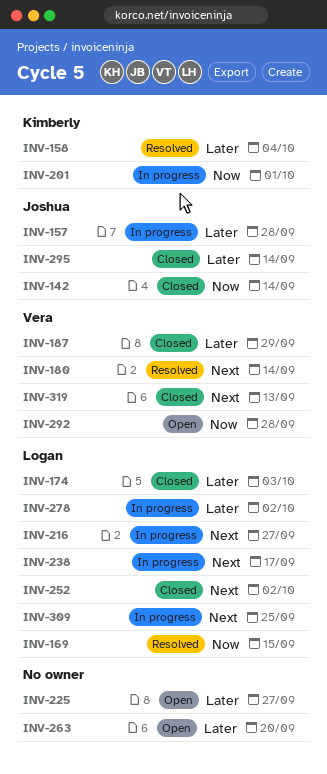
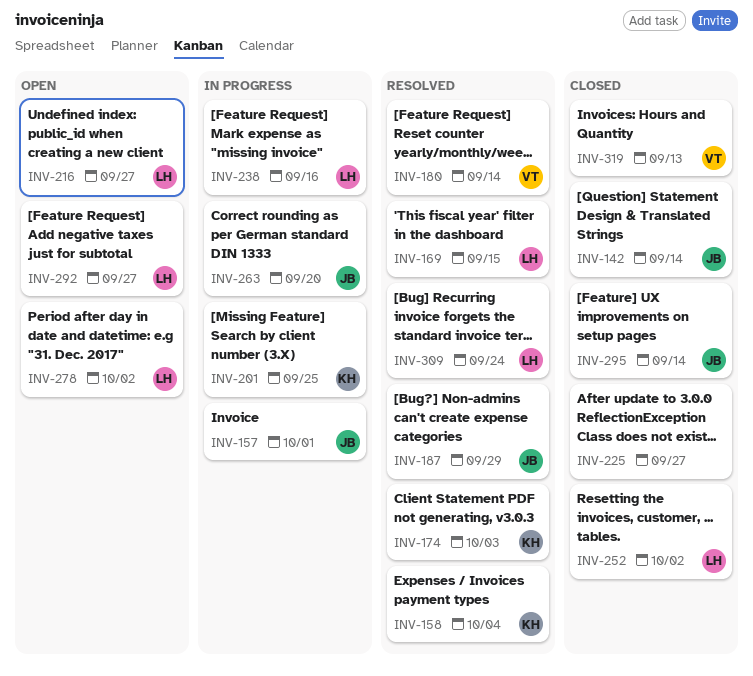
INV-157, due: Sep 28 -> Oct 1
INV-174, status: Closed -> Resolved
INV-174, owner: Logan -> Kimberly
INV-187, status: Closed -> Resolved
INV-187, owner: Vera -> Joshua
INV-201, due: Oct 1 -> Sep 25
INV-216, status: In progress -> Open
INV-225, status: Open -> Closed
INV-238, due: Sep 17 -> Sep 16
INV-263, status: Open -> In progress
INV-263, owner: none -> Joshua
INV-278, status: In progress -> Open
INV-292, owner: Vera -> Logan
INV-292, due: Sep 28 -> Sep 27
INV-309, status: In progress -> Resolved
INV-309, due: Sep 25 -> Sep 24

